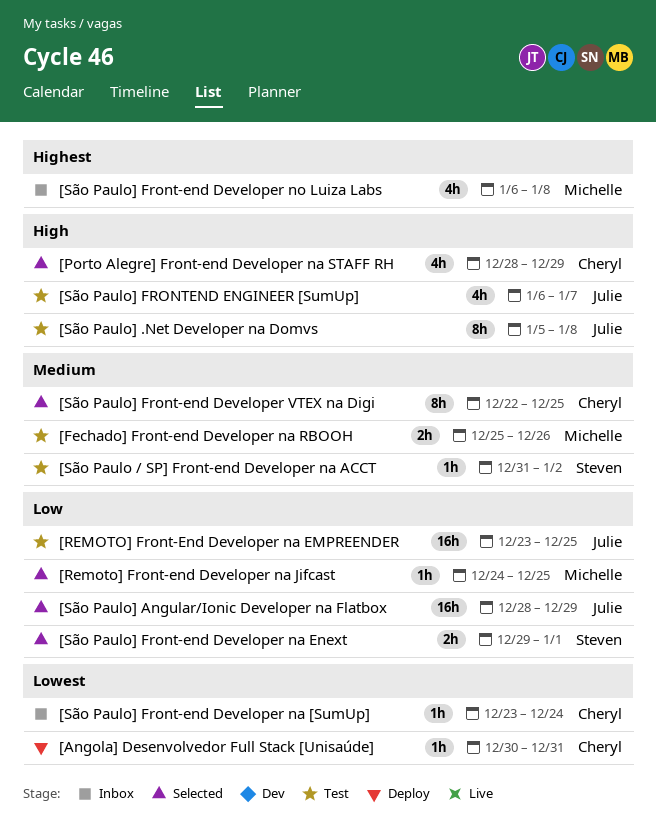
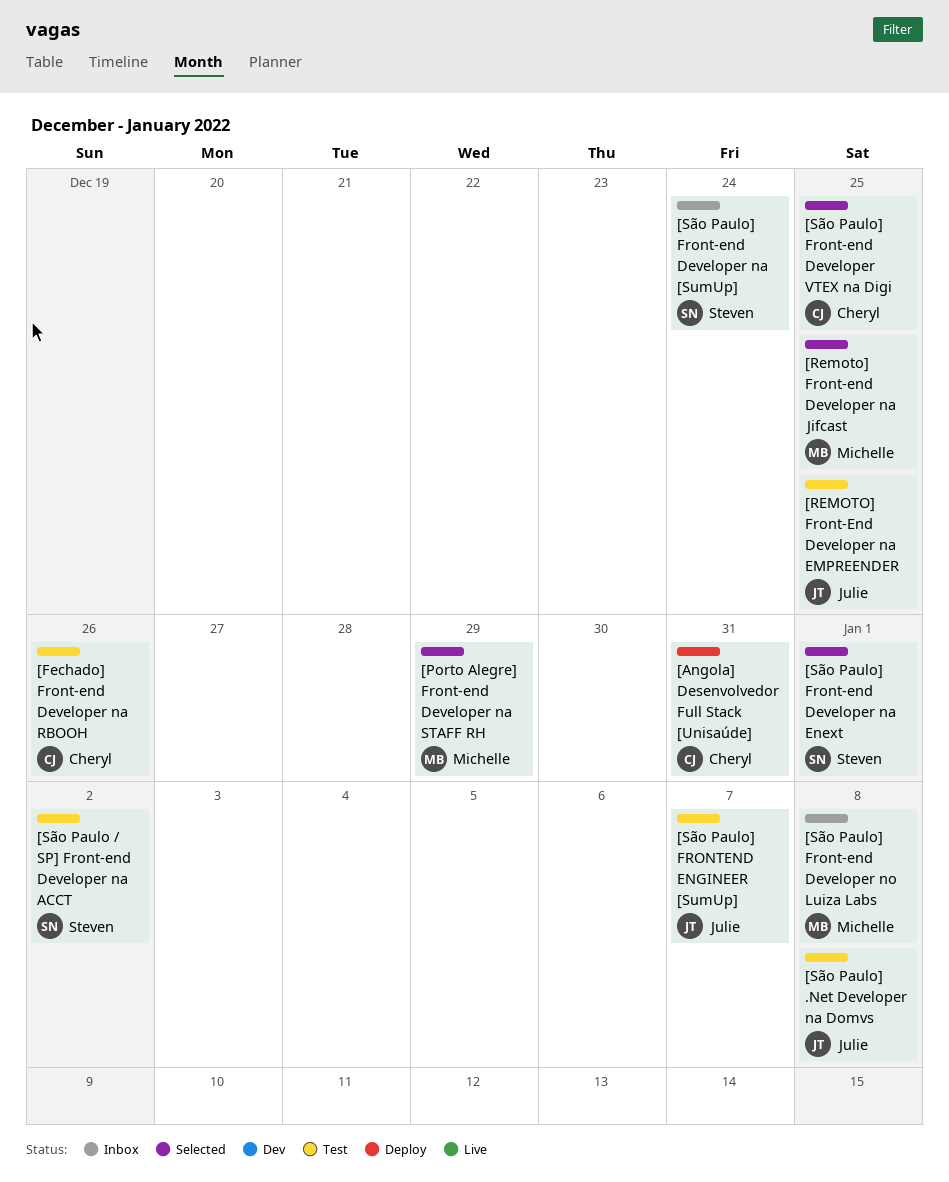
[Fechado] Front-end Developer na RBOOH, owner: Michelle -> Cheryl
[Porto Alegre] Front-end Developer na STAFF RH, owner: Cheryl -> Michelle
[São Paulo] Angular/Ionic Developer na Flatbox: present -> none
[São Paulo] Front-end Developer na [SumUp], owner: Cheryl -> Steven

